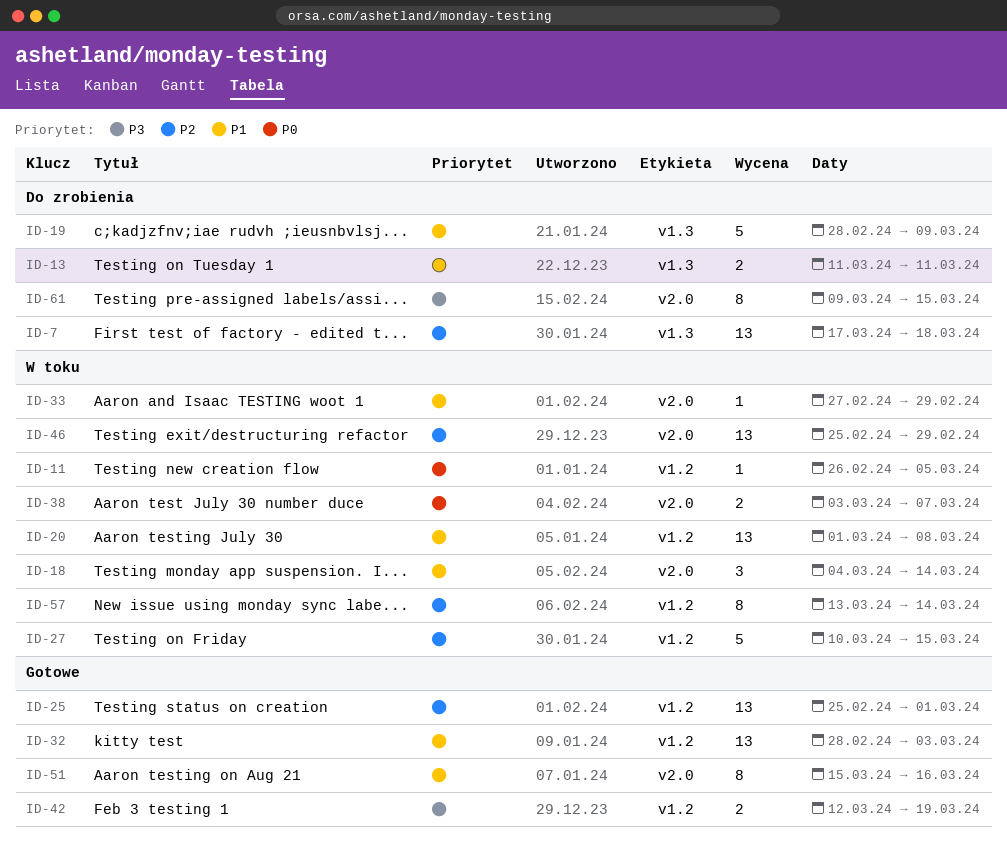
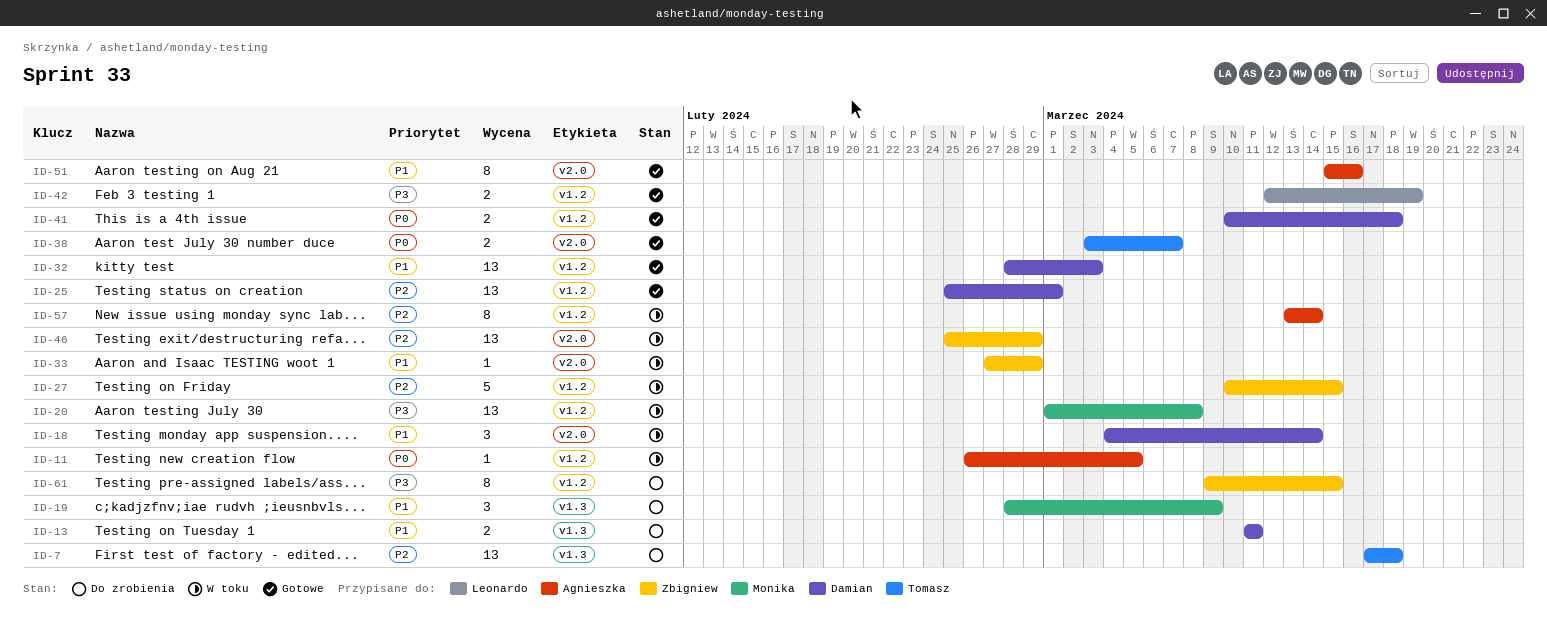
ID-19, estimate: 5 -> 3
ID-20, priority: P1 -> P3
ID-38, status: W toku -> Gotowe
ID-41: none -> present
ID-61, label: v2.0 -> v1.2

